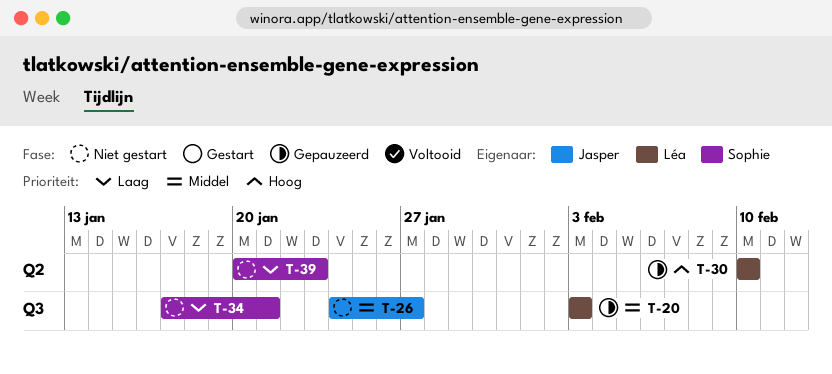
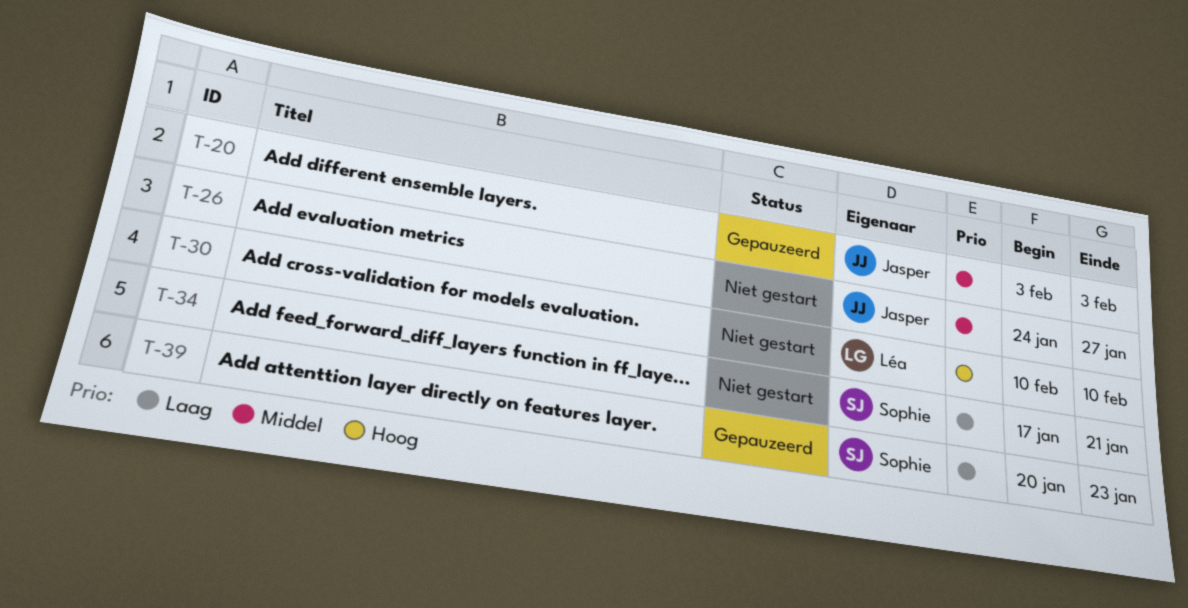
T-20, owner: Léa -> Jasper
T-30, status: Gepauzeerd -> Niet gestart
T-39, status: Niet gestart -> Gepauzeerd

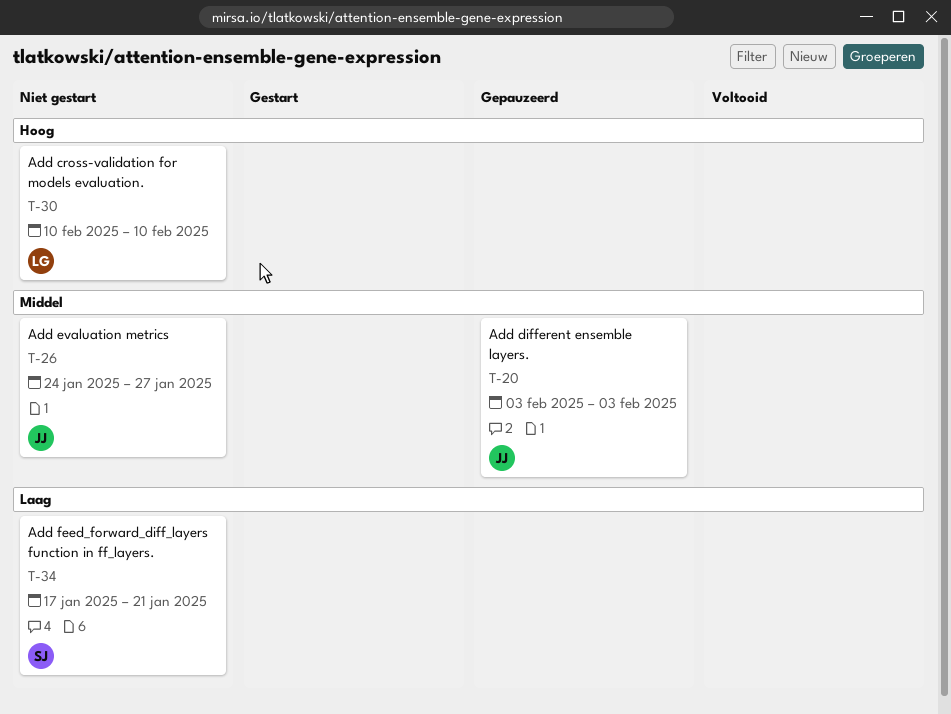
T-39: present -> none

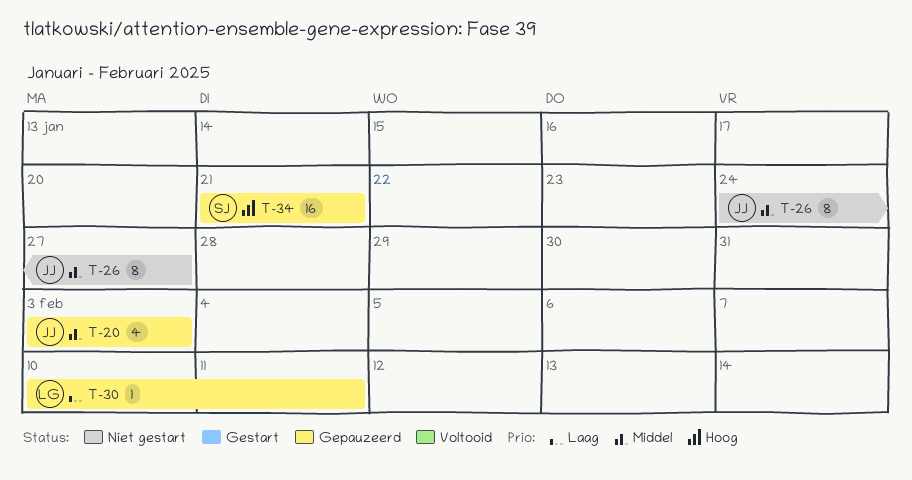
T-30, status: Niet gestart -> Gepauzeerd
T-30, priority: Hoog -> Laag
T-30, due: Feb 10 -> Feb 11
T-34, status: Niet gestart -> Gepauzeerd
T-34, priority: Laag -> Hoog
T-34, start: Jan 17 -> Jan 21

